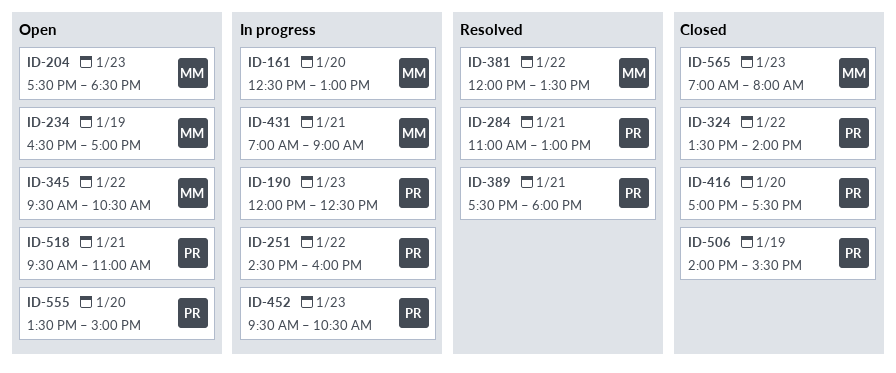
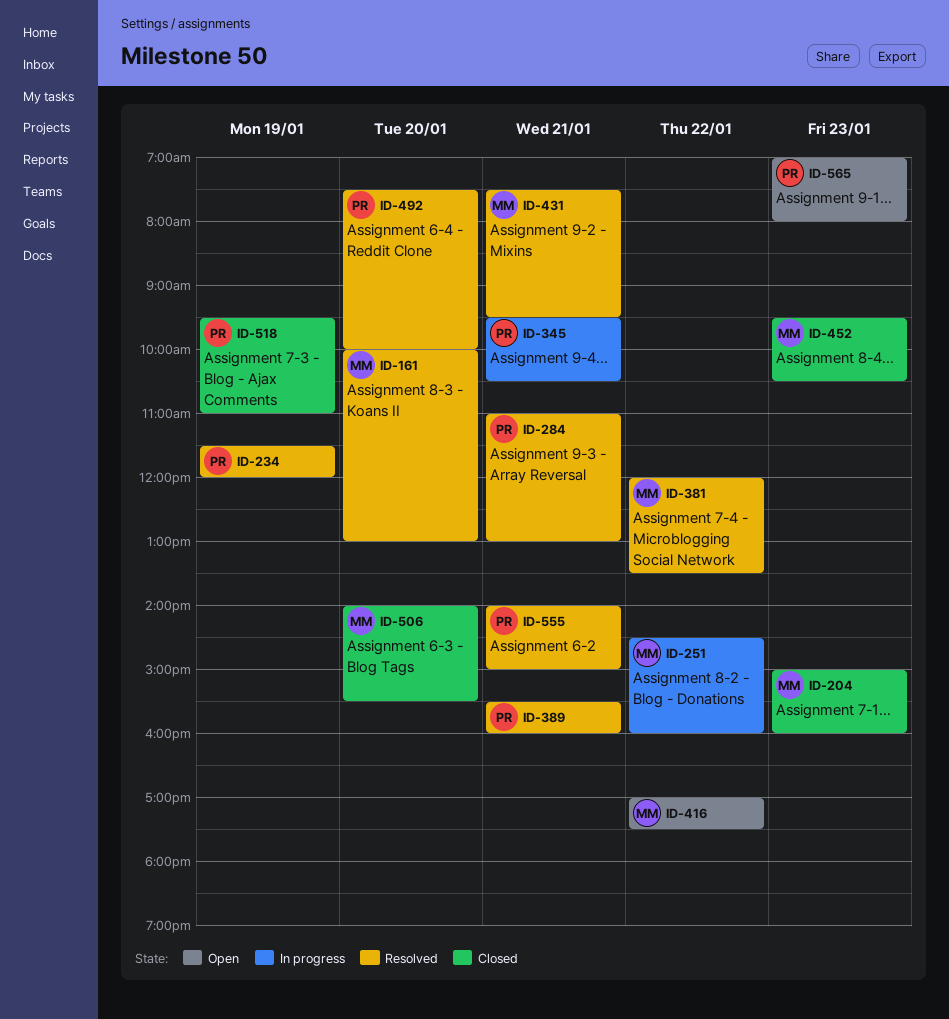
ID-161, status: In progress -> Resolved
ID-161, begins: 12:30 -> 10:00
ID-190: present -> none
ID-204, status: Open -> Closed
ID-204, begins: 17:30 -> 15:00
ID-204, ends: 18:30 -> 16:00
ID-234, status: Open -> Resolved
ID-234, owner: MM -> PR
ID-234, begins: 16:30 -> 11:30
ID-234, ends: 17:00 -> 12:00
ID-251, owner: PR -> MM
ID-324: present -> none
ID-345, status: Open -> In progress
ID-345, owner: MM -> PR
ID-345, day: Jan 22 -> Jan 21
ID-389, begins: 17:30 -> 15:30
ID-389, ends: 18:00 -> 16:00
ID-416, status: Closed -> Open
ID-416, owner: PR -> MM
ID-416, day: Jan 20 -> Jan 22
ID-431, status: In progress -> Resolved
ID-431, begins: 07:00 -> 07:30
ID-431, ends: 09:00 -> 09:30
ID-452, status: In progress -> Closed
ID-452, owner: PR -> MM
ID-492: none -> present
ID-506, owner: PR -> MM
ID-506, day: Jan 19 -> Jan 20
ID-518, status: Open -> Closed
ID-518, day: Jan 21 -> Jan 19
ID-555, status: Open -> Resolved
ID-555, day: Jan 20 -> Jan 21
ID-555, begins: 13:30 -> 14:00
ID-565, status: Closed -> Open
ID-565, owner: MM -> PR

